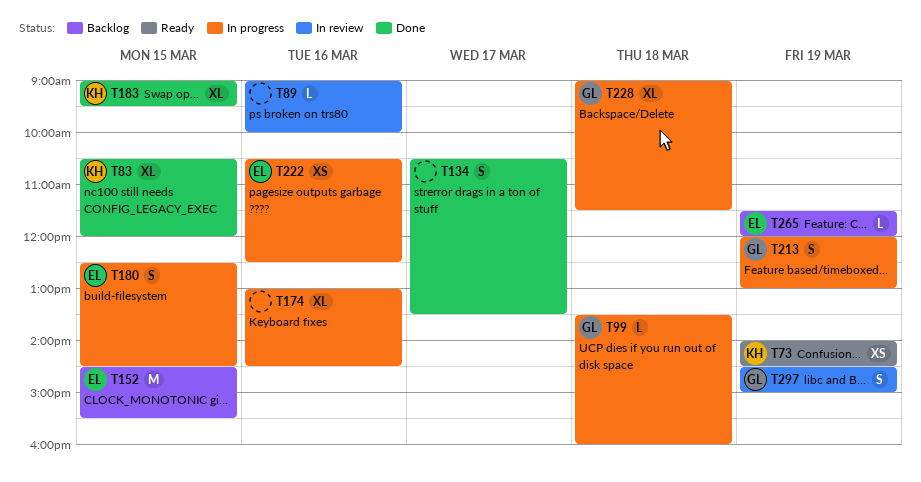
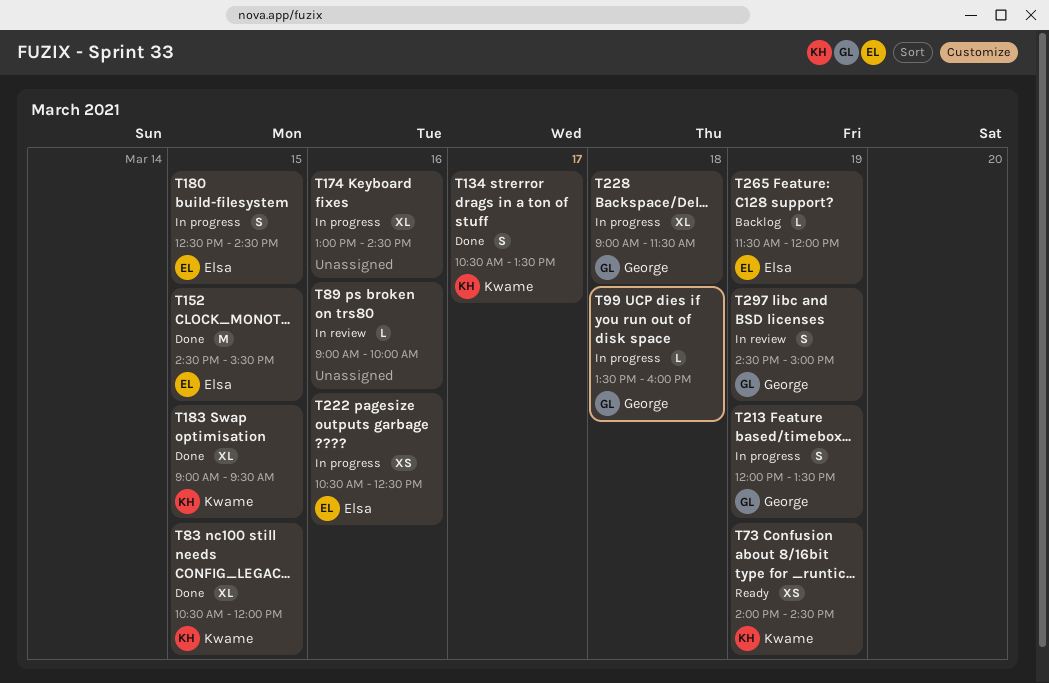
T134, owner: none -> Kwame
T152, status: Backlog -> Done
T213, ends: 13:00 -> 13:30

